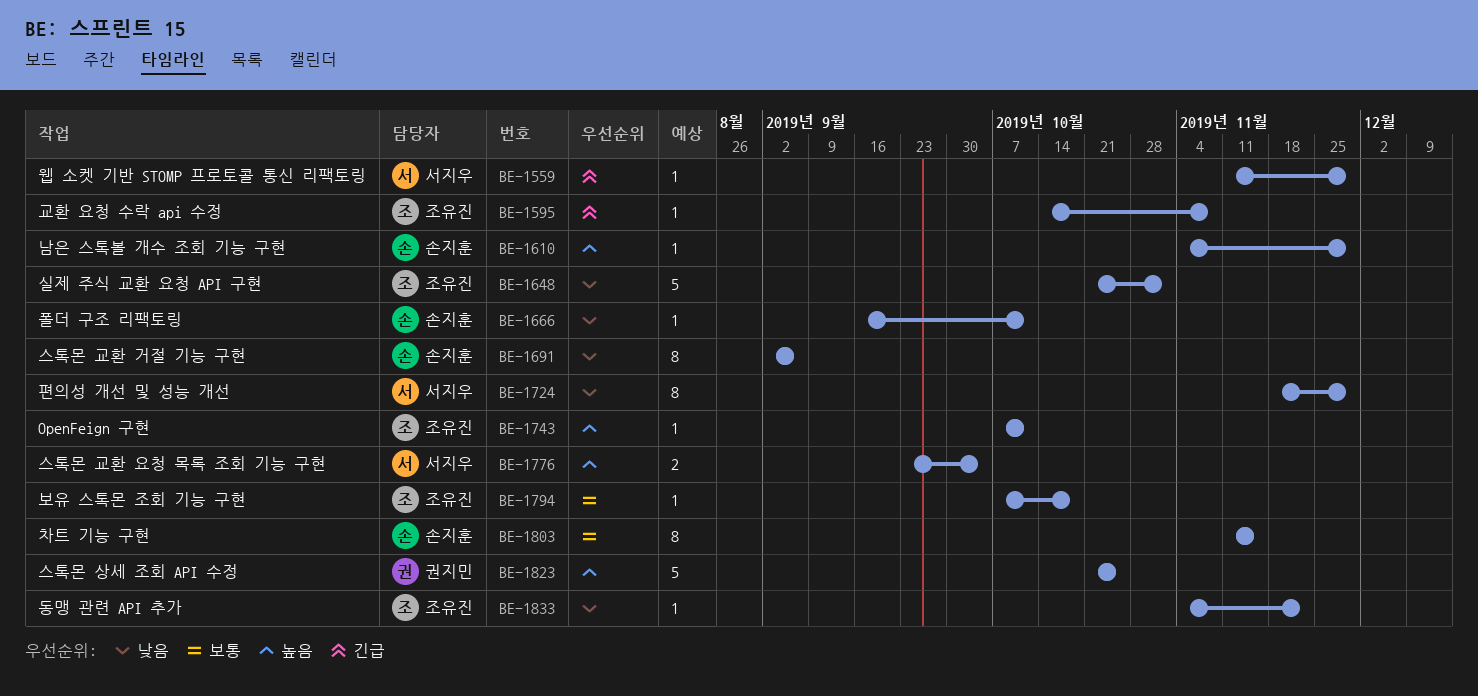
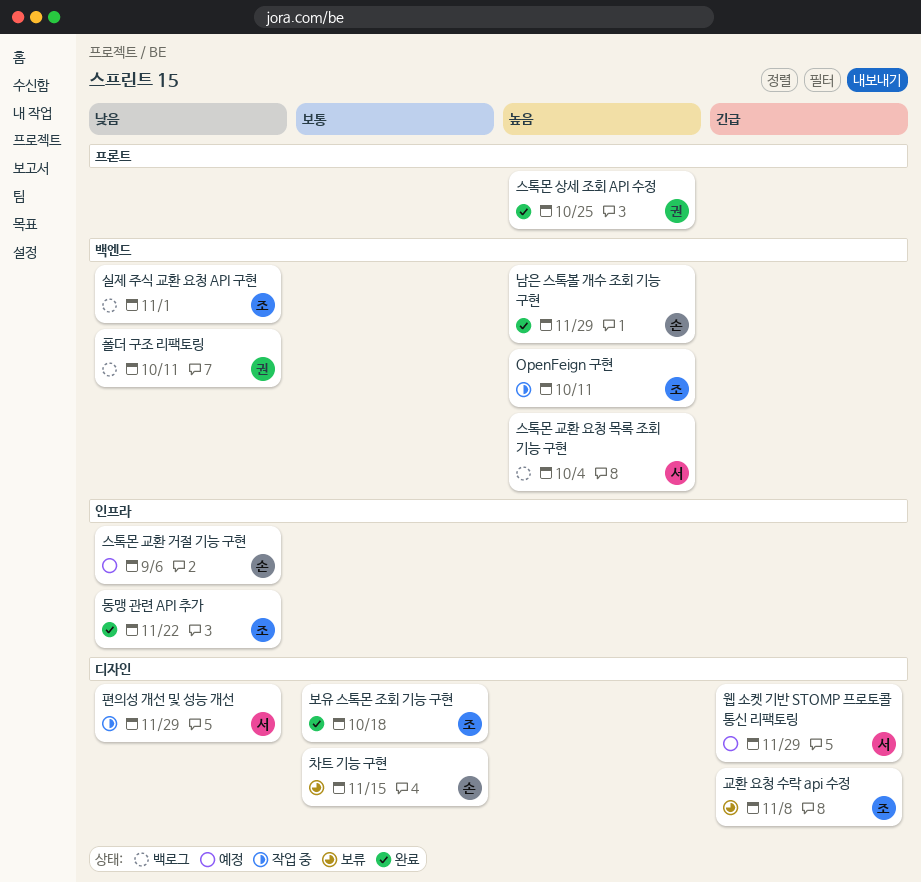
폴더 구조 리팩토링, owner: 손지훈 -> 권지민

